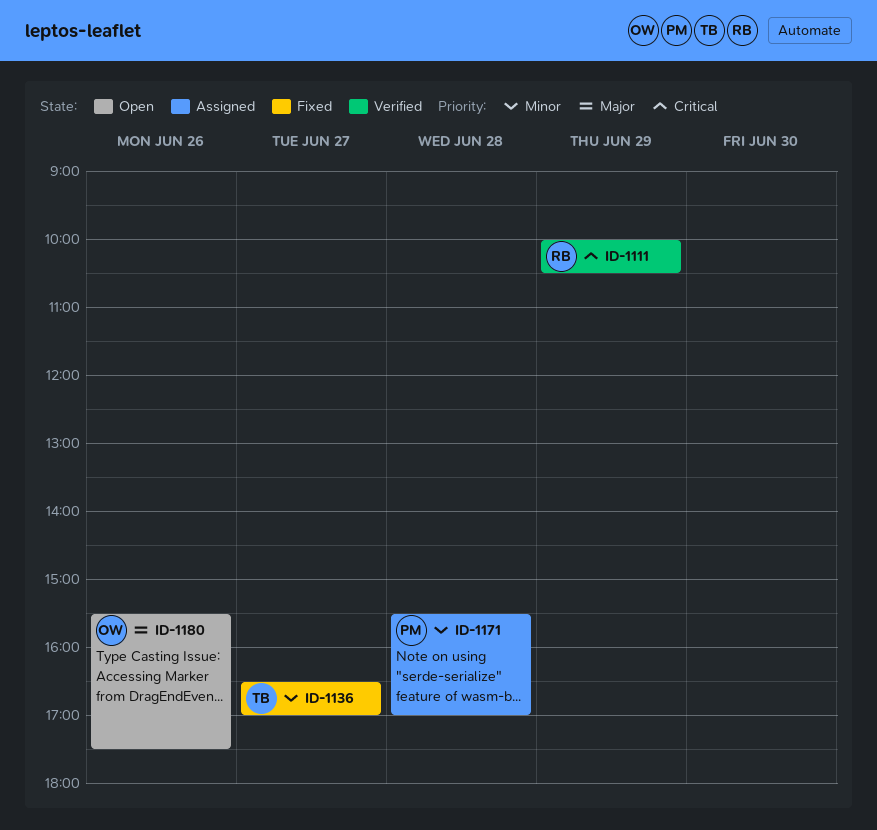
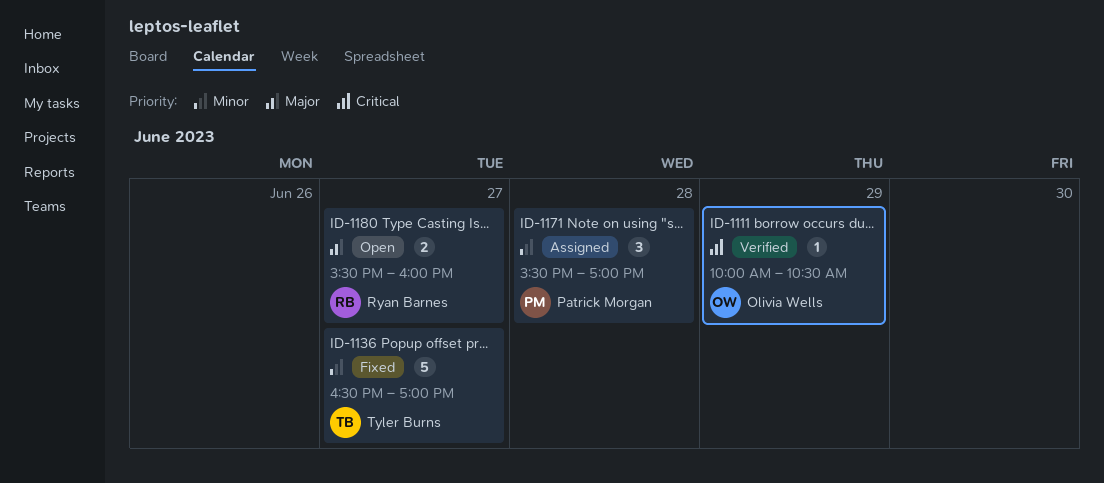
ID-1111, owner: Ryan Barnes -> Olivia Wells
ID-1180, owner: Olivia Wells -> Ryan Barnes
ID-1180, day: Jun 26 -> Jun 27
ID-1180, ends: 17:30 -> 16:00

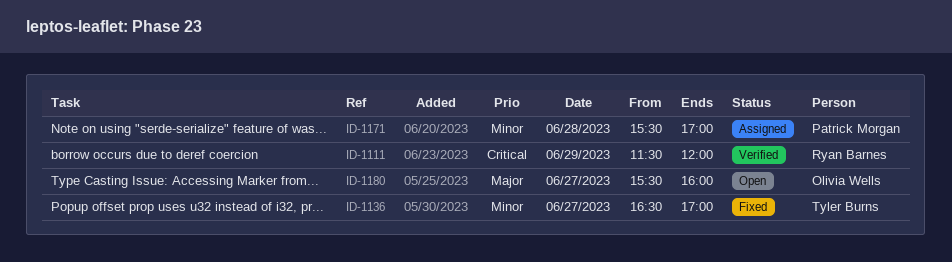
ID-1111, owner: Olivia Wells -> Ryan Barnes
ID-1111, begins: 10:00 -> 11:30
ID-1111, ends: 10:30 -> 12:00
ID-1180, owner: Ryan Barnes -> Olivia Wells

